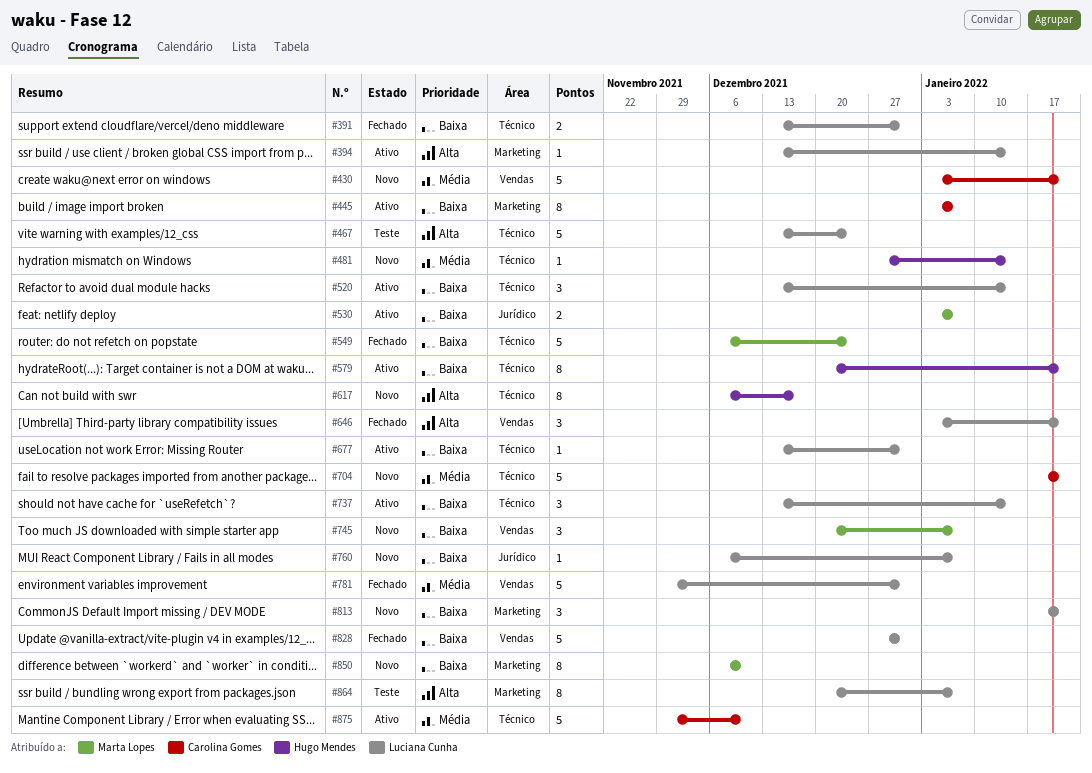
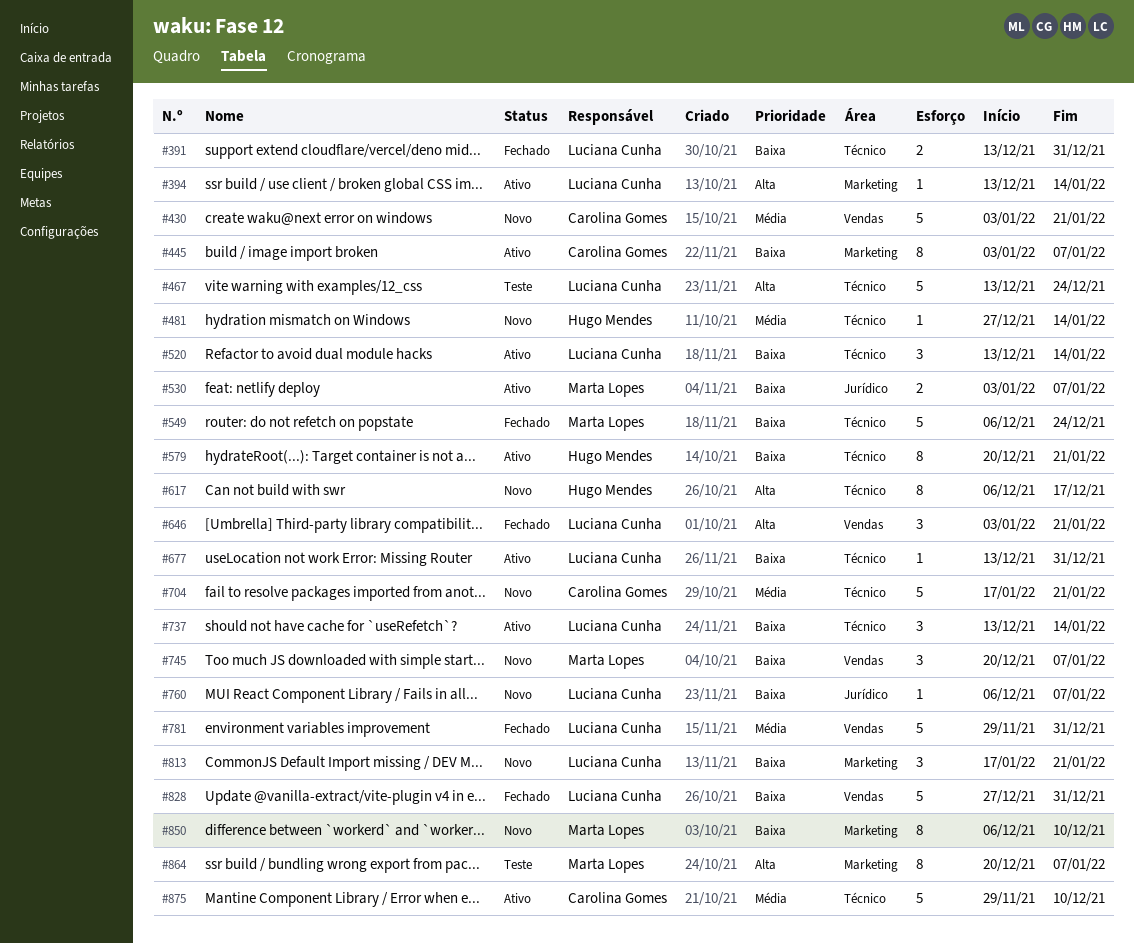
#864, owner: Luciana Cunha -> Marta Lopes

